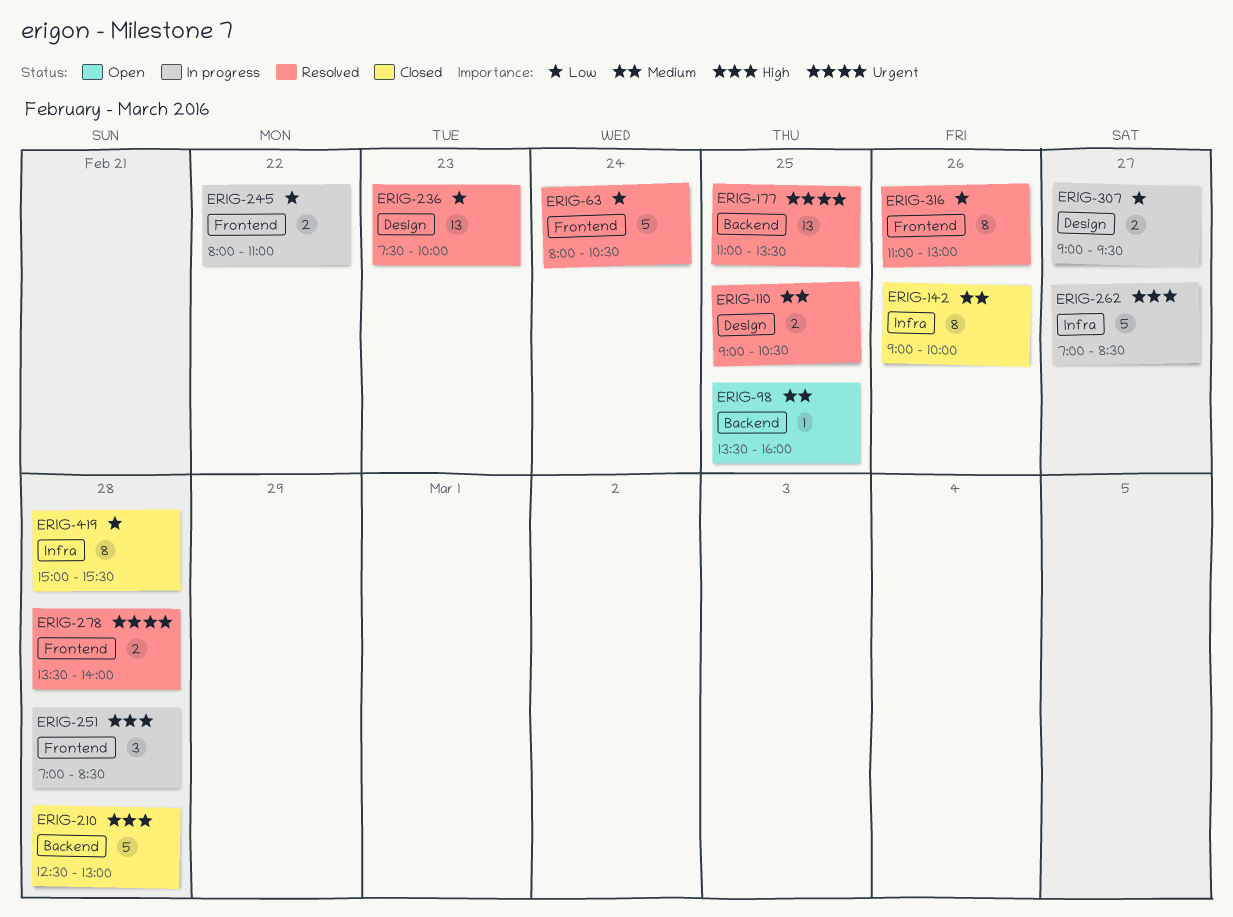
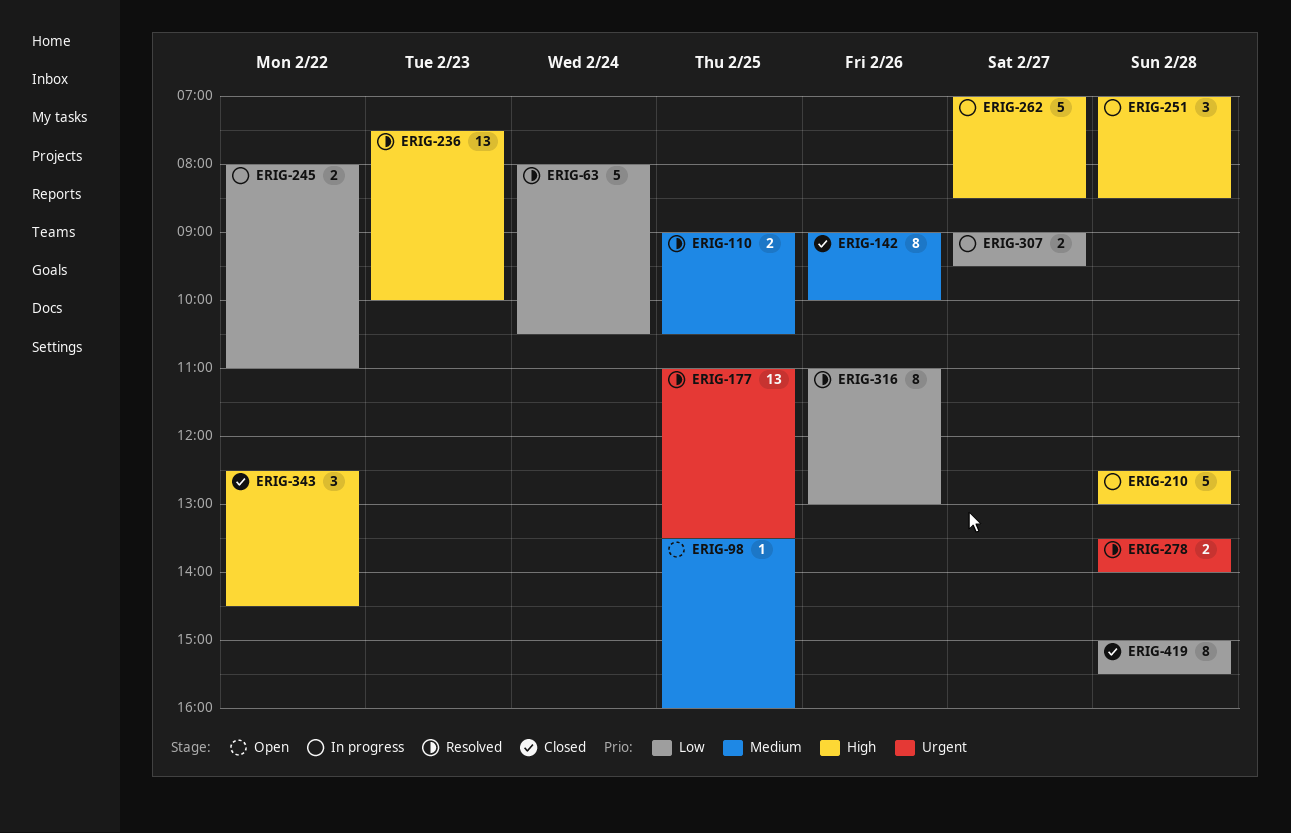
ERIG-210, status: Closed -> In progress
ERIG-236, priority: Low -> High
ERIG-343: none -> present

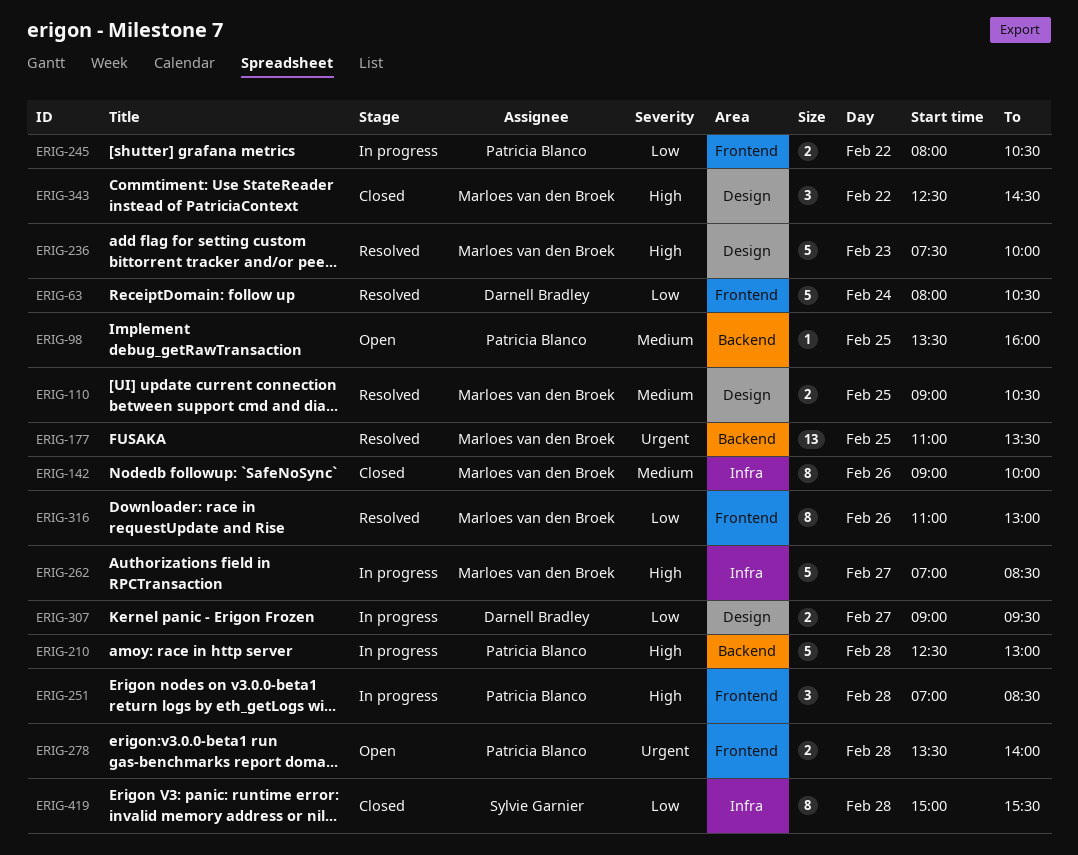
ERIG-236, estimate: 13 -> 5
ERIG-245, ends: 11:00 -> 10:30
ERIG-278, status: Resolved -> Open

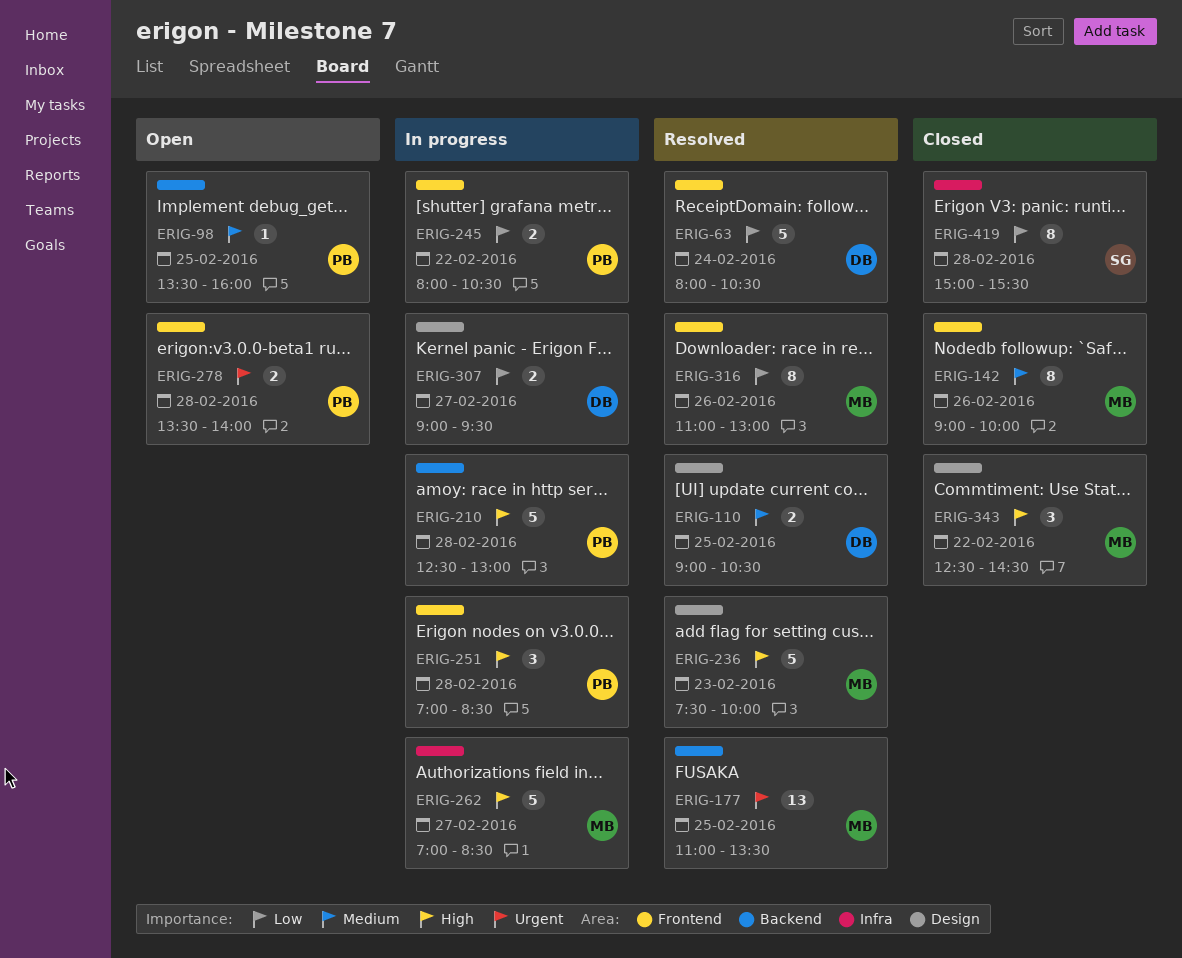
ERIG-110, owner: Marloes van den Broek -> Darnell Bradley
ERIG-142, label: Infra -> Frontend

